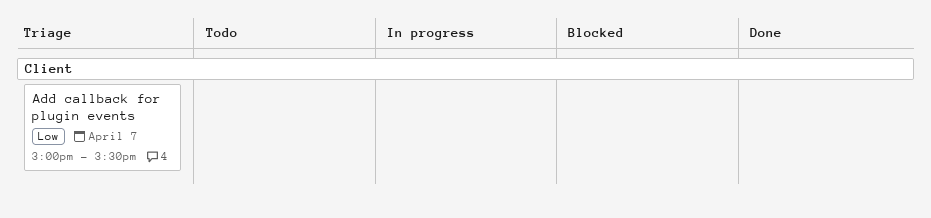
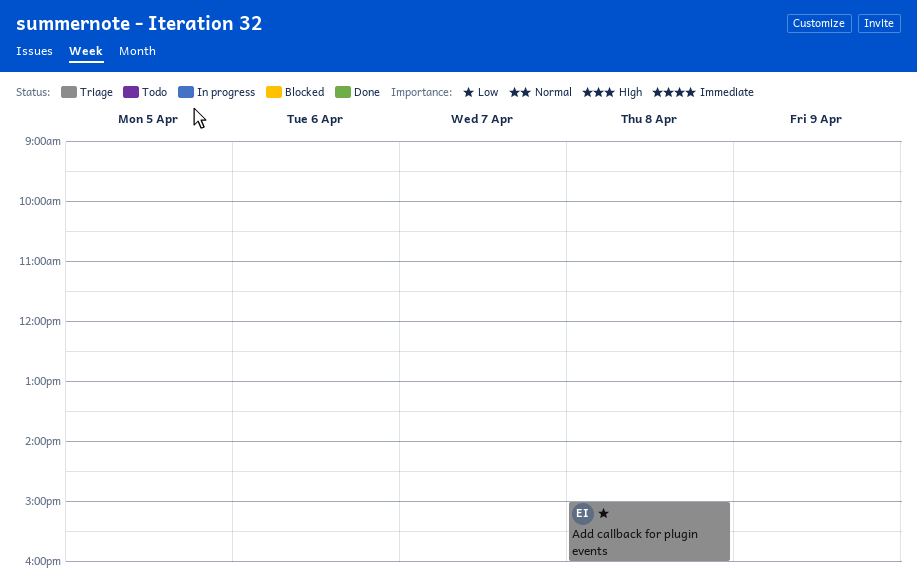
Add callback for plugin events, day: Apr 7 -> Apr 8
Add callback for plugin events, ends: 15:30 -> 16:00

